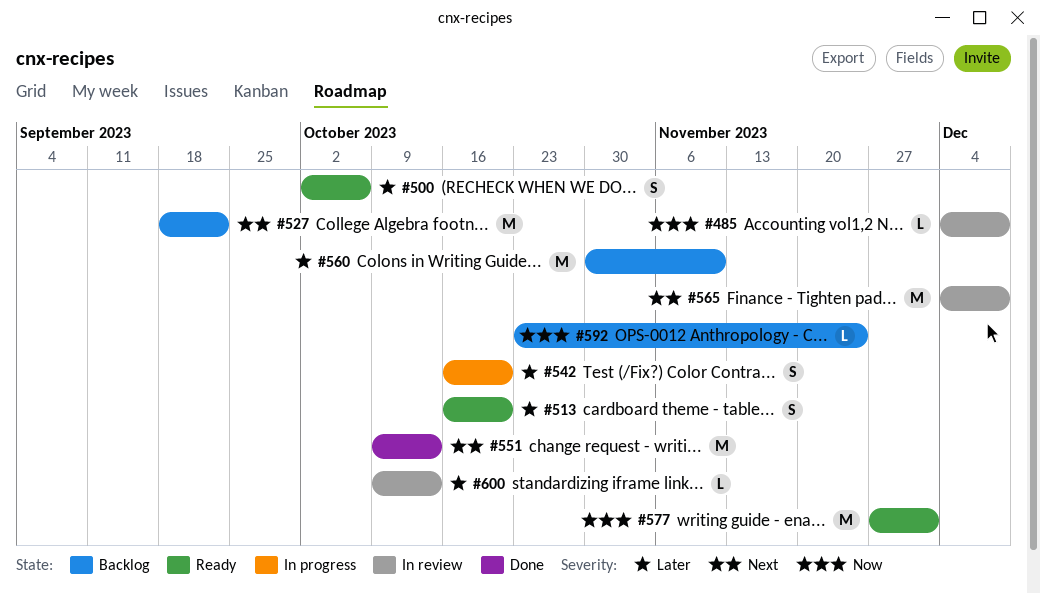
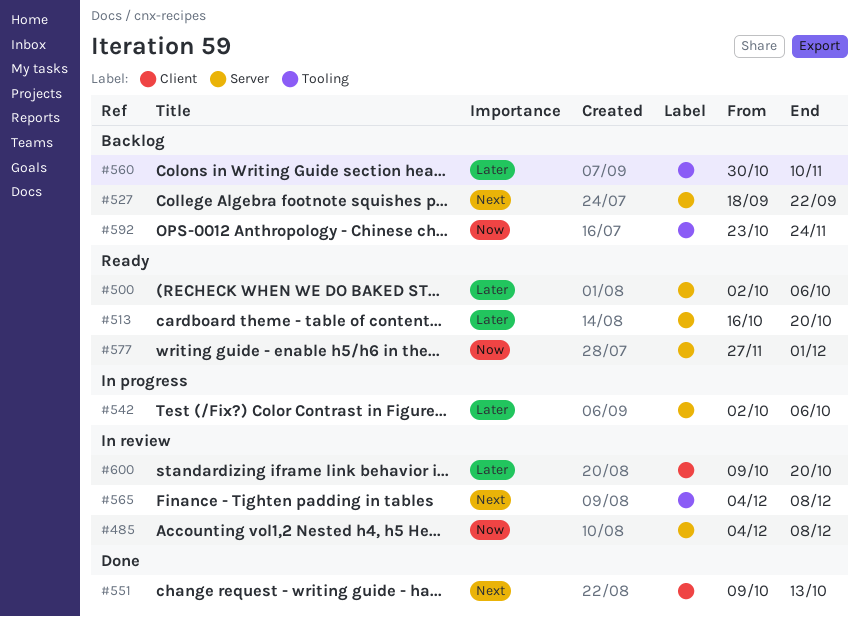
#542, start: Oct 16 -> Oct 2
#542, due: Oct 20 -> Oct 6
#600, due: Oct 13 -> Oct 20

